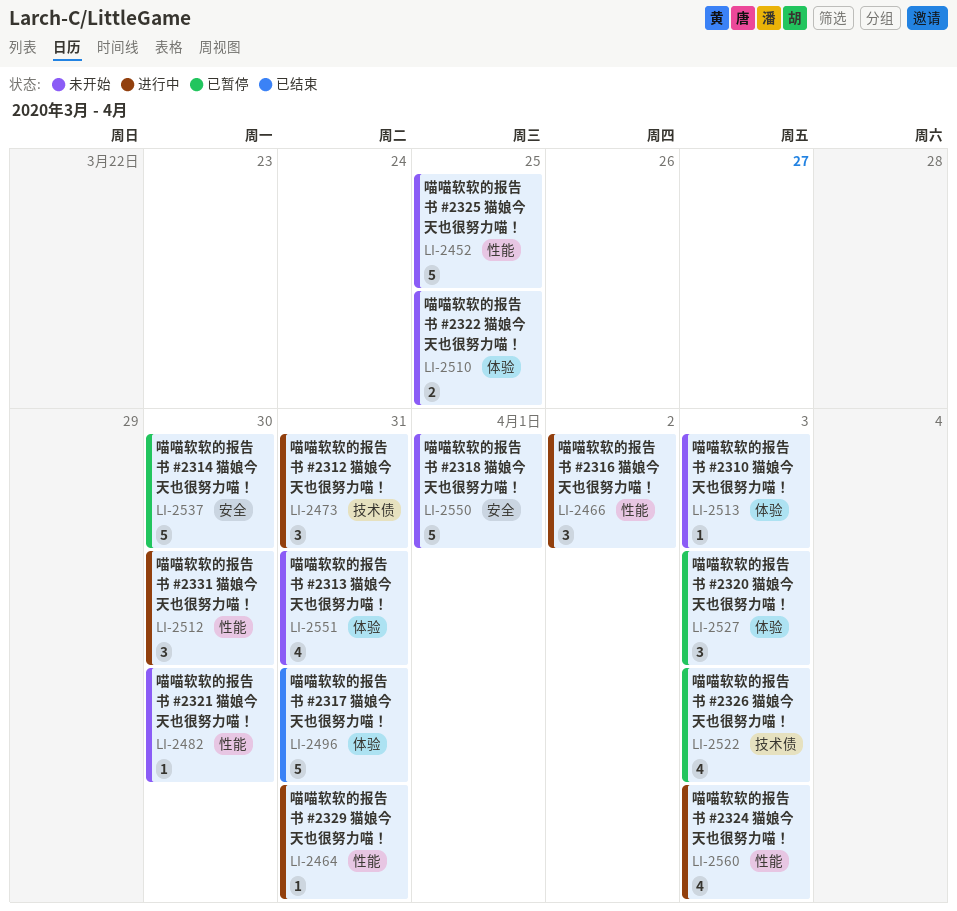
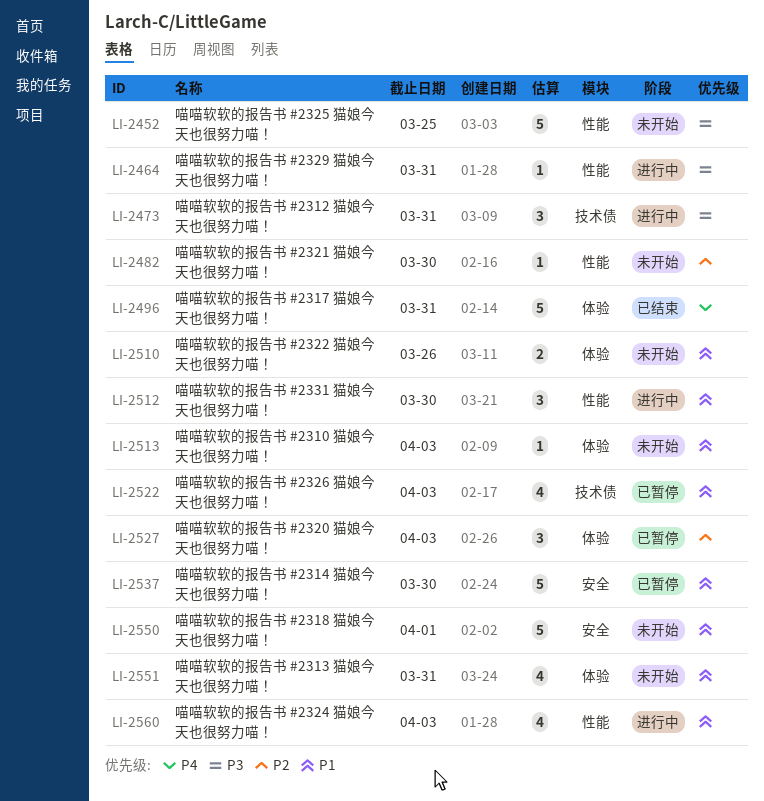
LI-2466: present -> none
LI-2510, due: Mar 25 -> Mar 26

